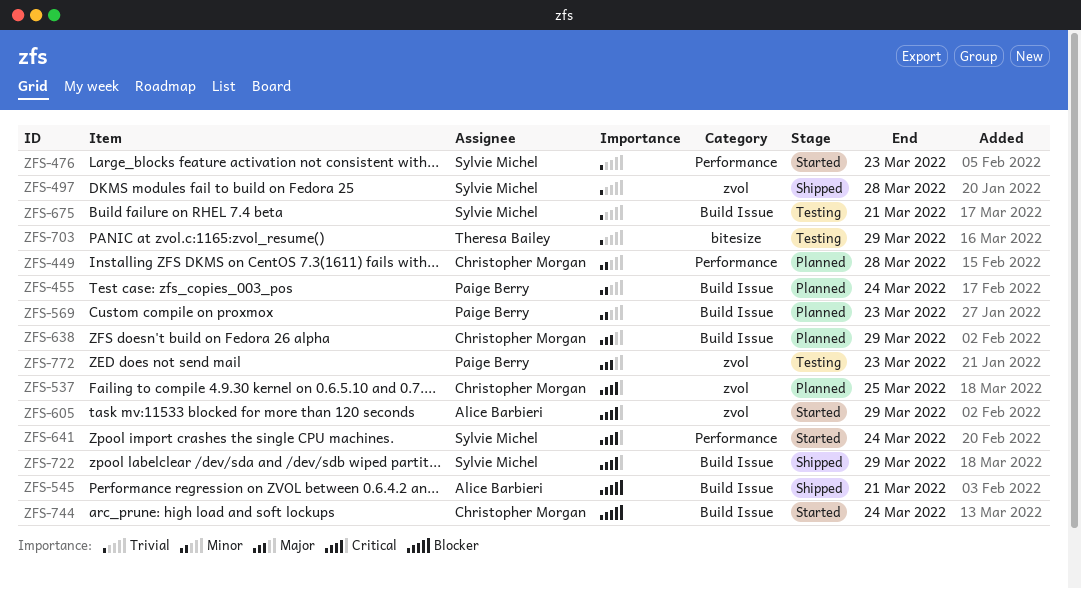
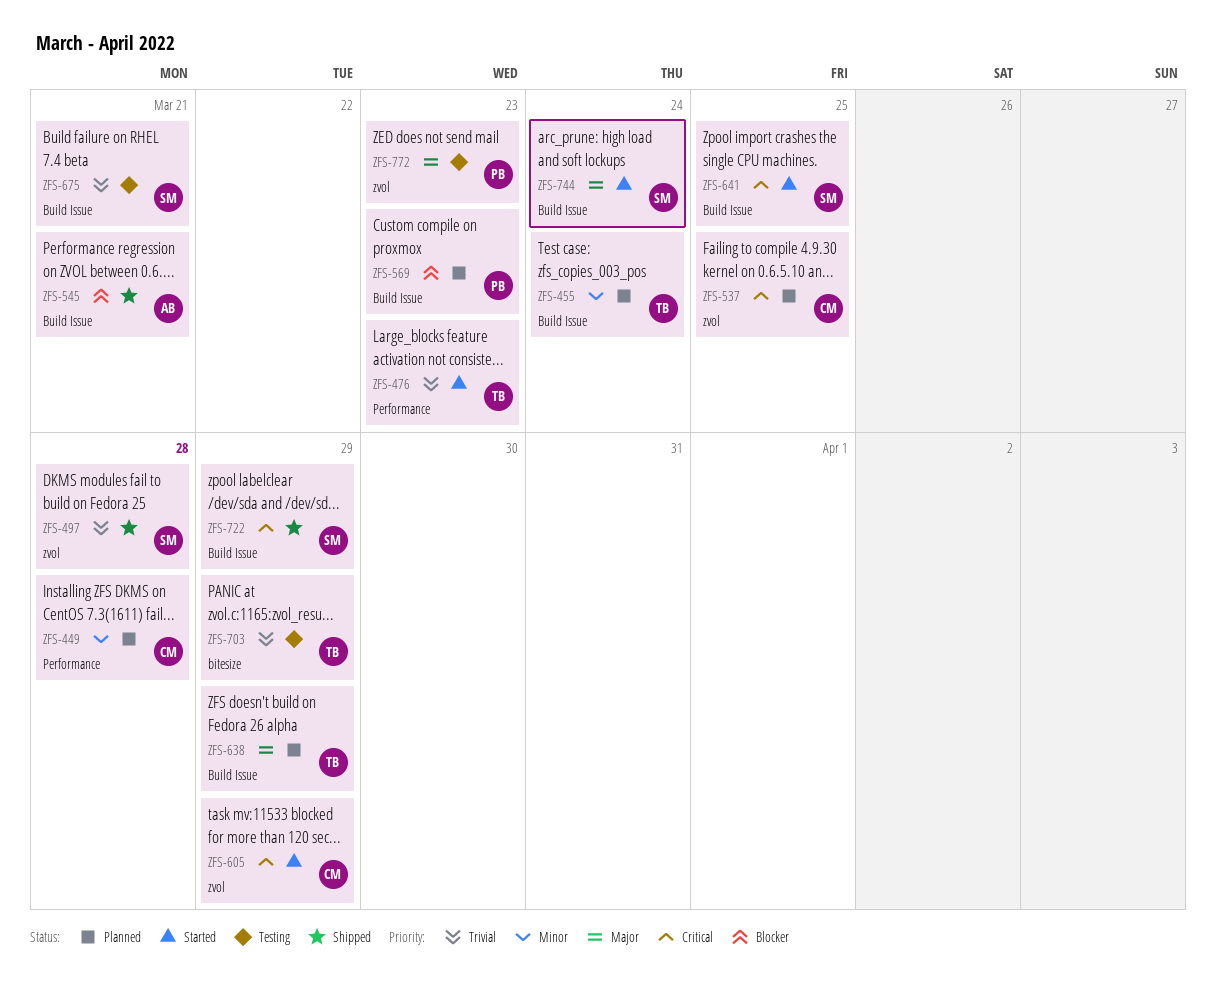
ZFS-455, owner: Paige Berry -> Theresa Bailey
ZFS-476, owner: Sylvie Michel -> Theresa Bailey
ZFS-569, priority: Minor -> Blocker
ZFS-605, owner: Alice Barbieri -> Christopher Morgan
ZFS-638, owner: Christopher Morgan -> Theresa Bailey
ZFS-641, label: Performance -> Build Issue
ZFS-641, due: Mar 24 -> Mar 25
ZFS-744, owner: Christopher Morgan -> Sylvie Michel
ZFS-744, priority: Blocker -> Major

